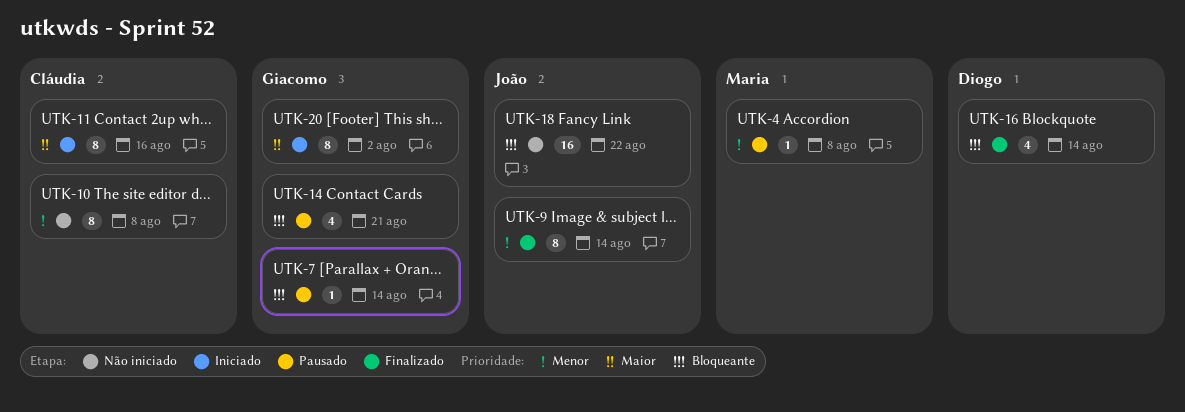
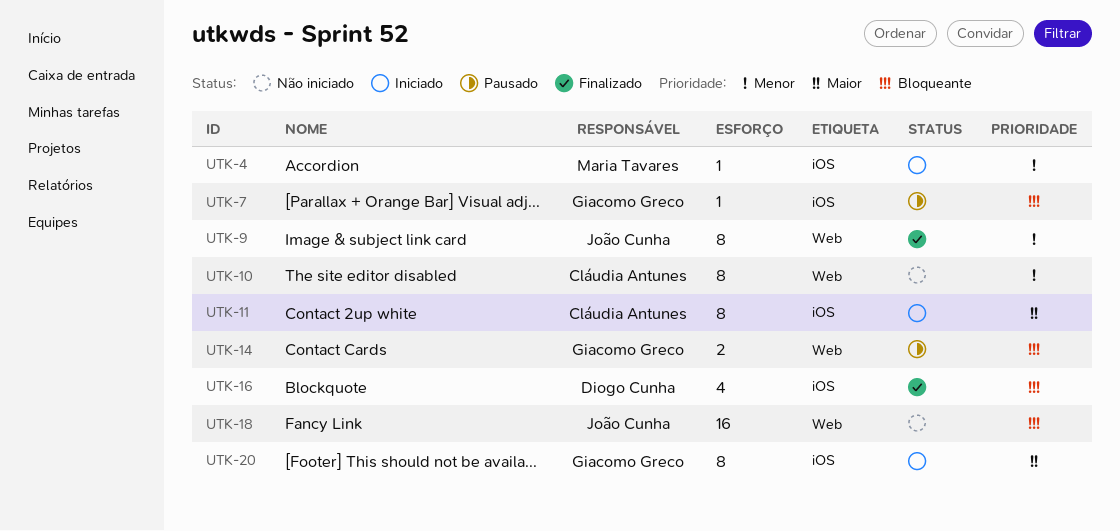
UTK-4, status: Pausado -> Iniciado
UTK-14, estimate: 4 -> 2

